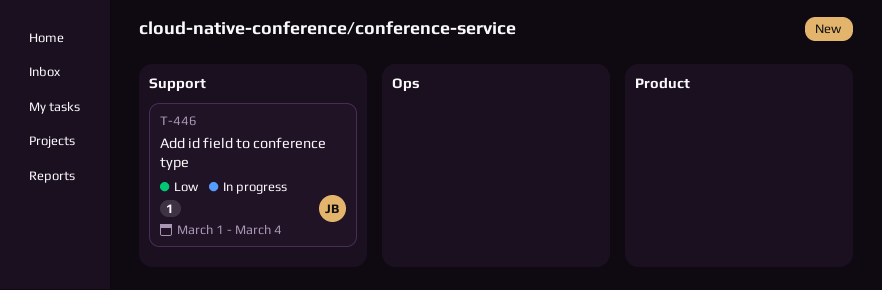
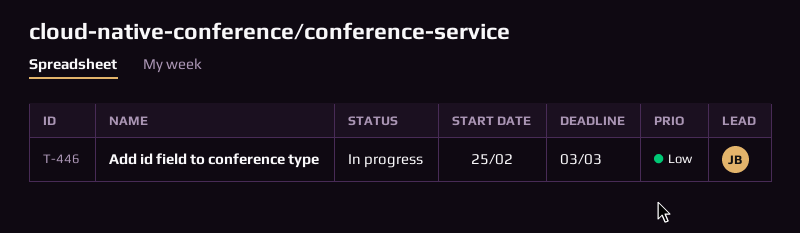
T-446, start: Mar 1 -> Feb 25
T-446, due: Mar 4 -> Mar 3

